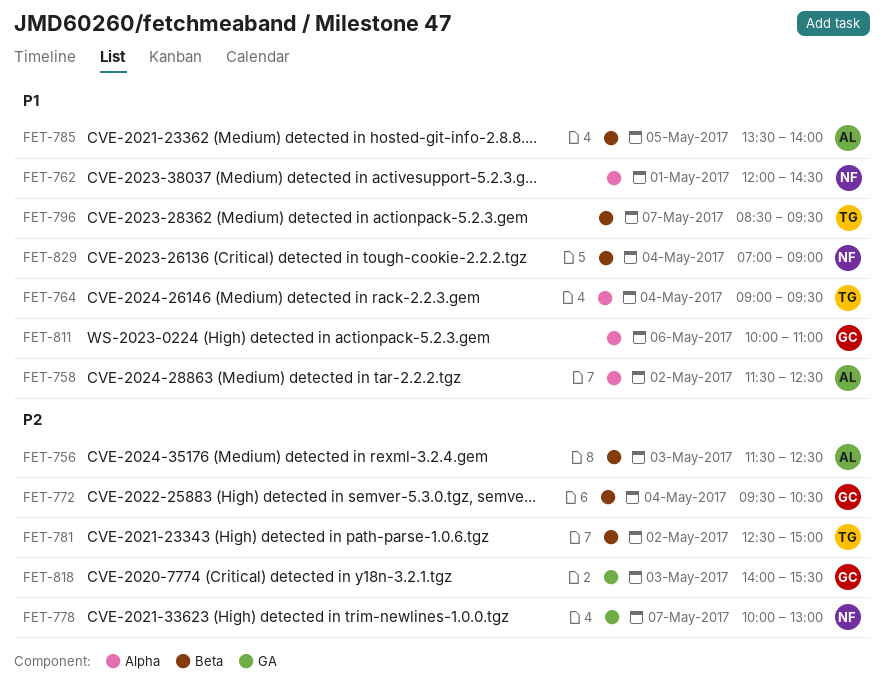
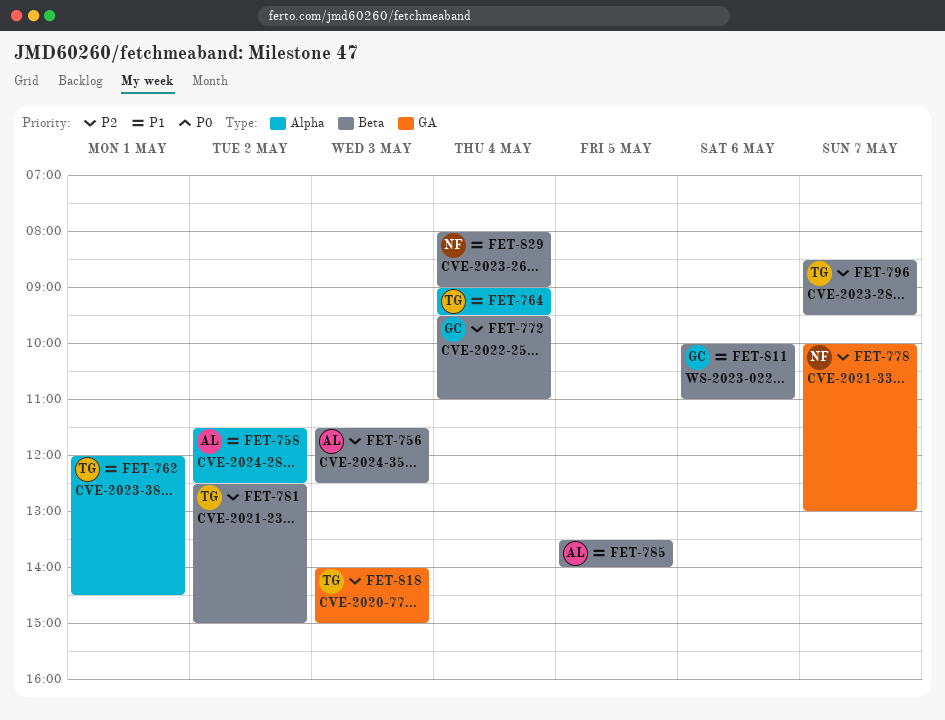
FET-762, owner: NF -> TG
FET-772, ends: 10:30 -> 11:00
FET-796, priority: P1 -> P2
FET-811, label: Alpha -> Beta
FET-818, owner: GC -> TG
FET-818, ends: 15:30 -> 15:00
FET-829, begins: 07:00 -> 08:00

